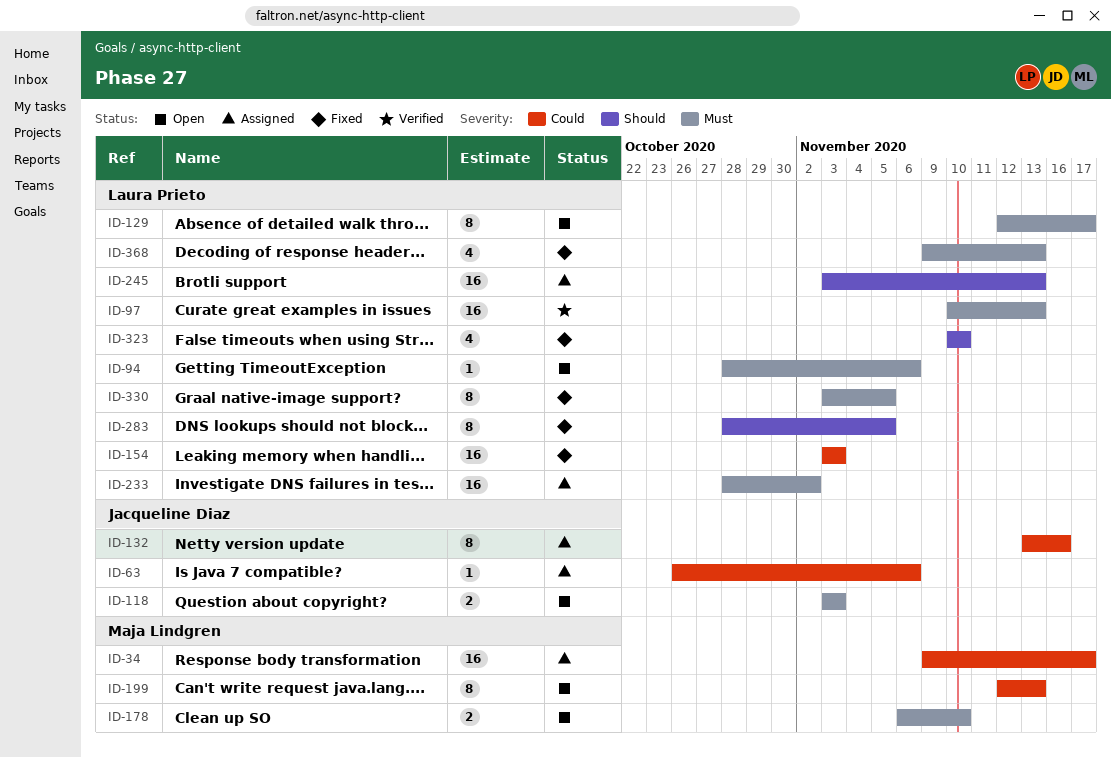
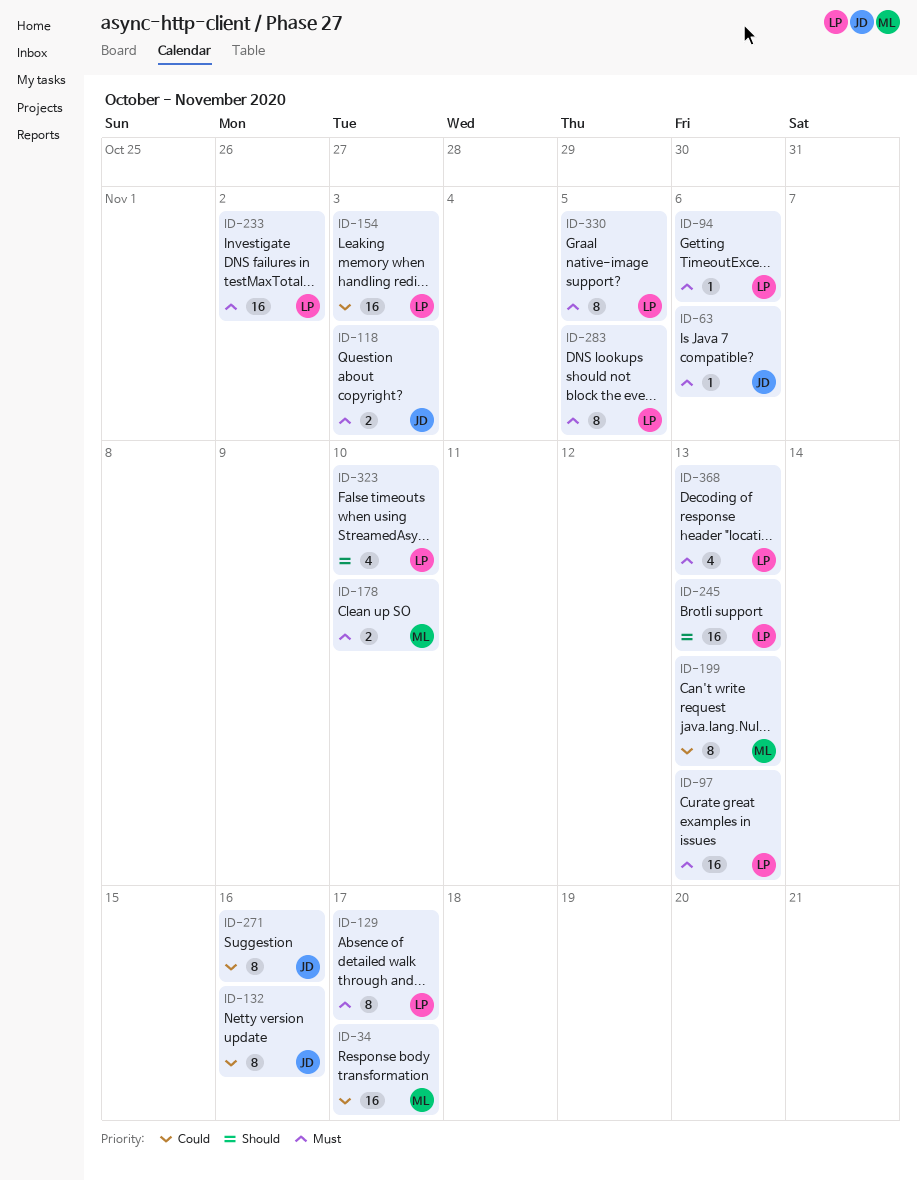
ID-63, priority: Could -> Must
ID-271: none -> present
ID-283, priority: Should -> Must

